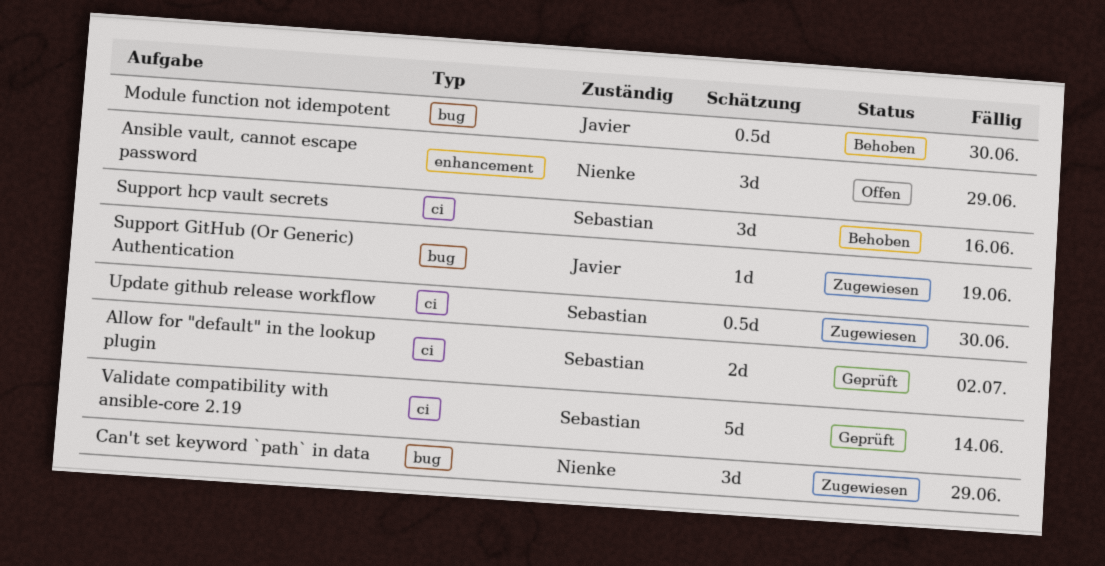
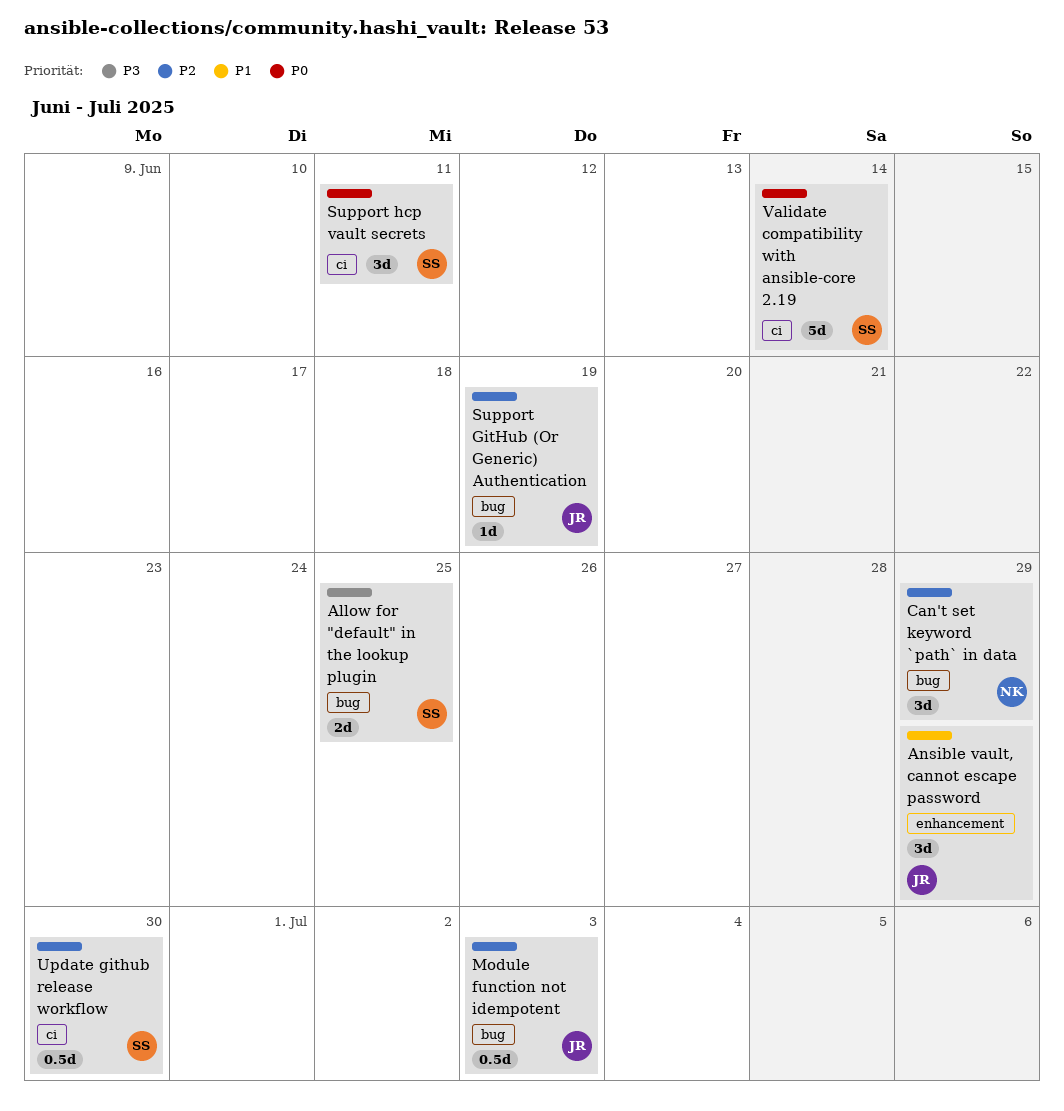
Allow for "default" in the lookup plugin, label: ci -> bug
Allow for "default" in the lookup plugin, due: Jul 2 -> Jun 25
Ansible vault, cannot escape password, owner: Nienke -> Javier
Module function not idempotent, due: Jun 30 -> Jul 3
Support hcp vault secrets, due: Jun 16 -> Jun 11

